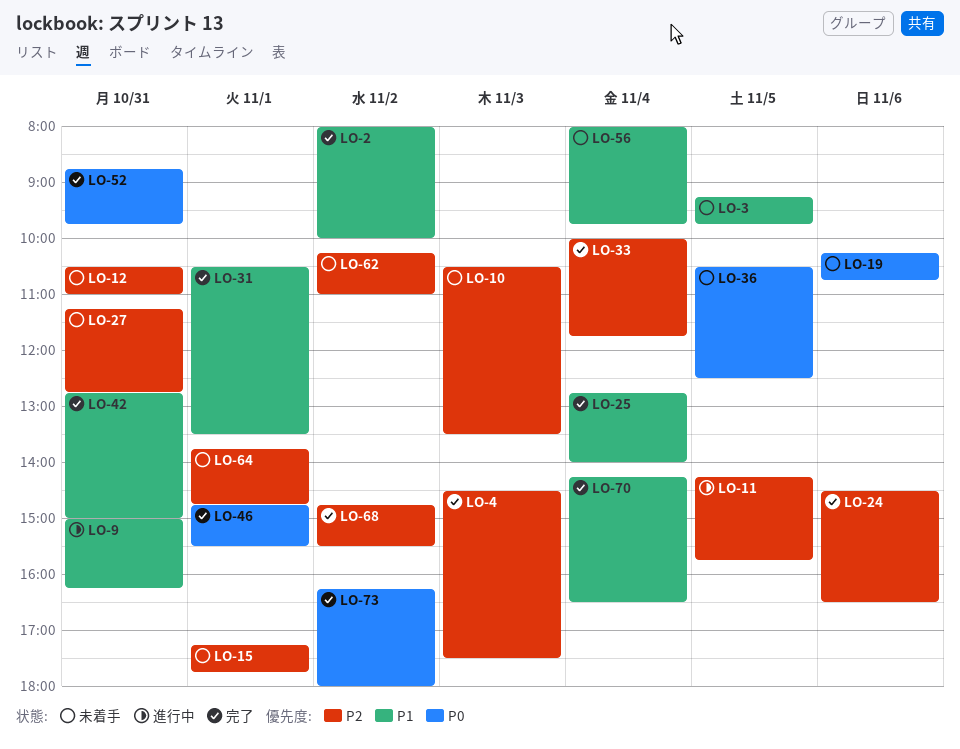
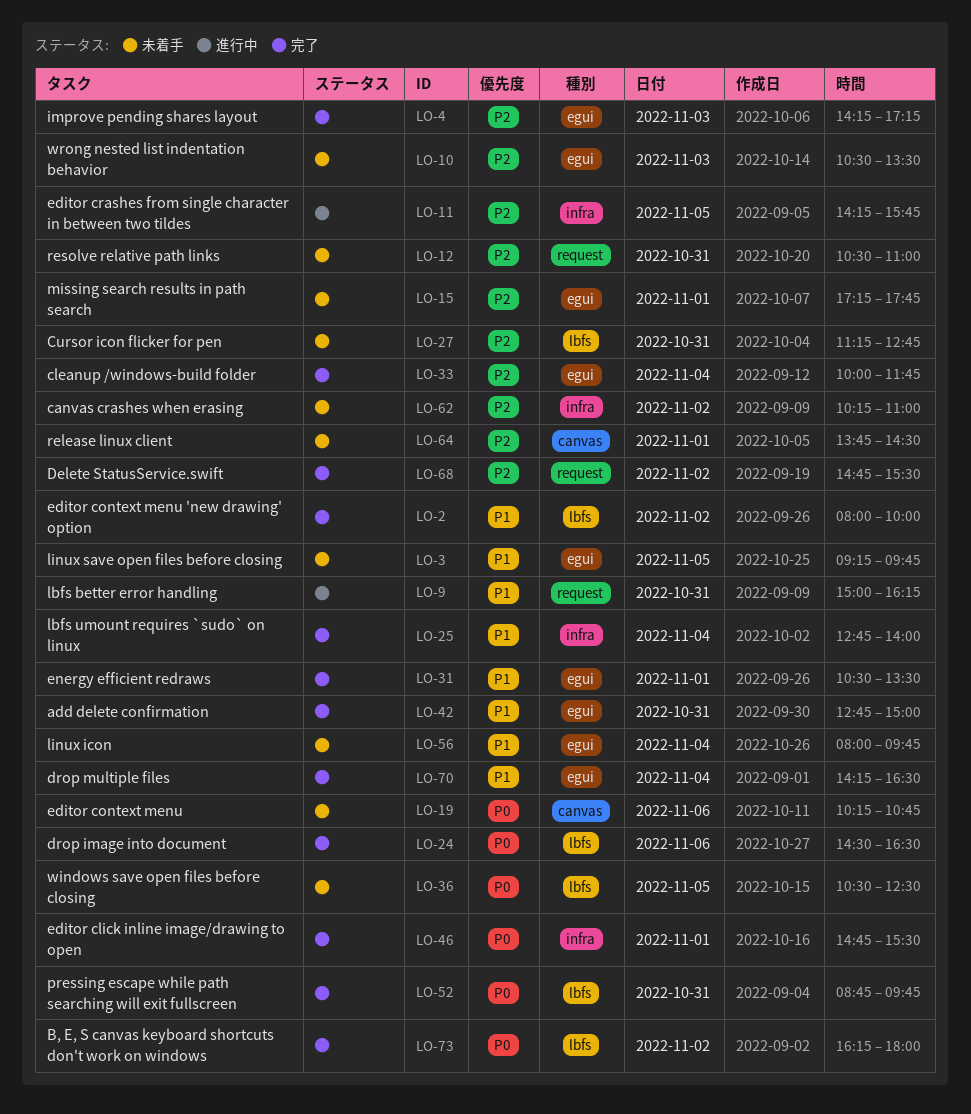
LO-4, begins: 14:30 -> 14:15
LO-4, ends: 17:30 -> 17:15
LO-24, priority: P2 -> P0
LO-64, ends: 14:45 -> 14:30

